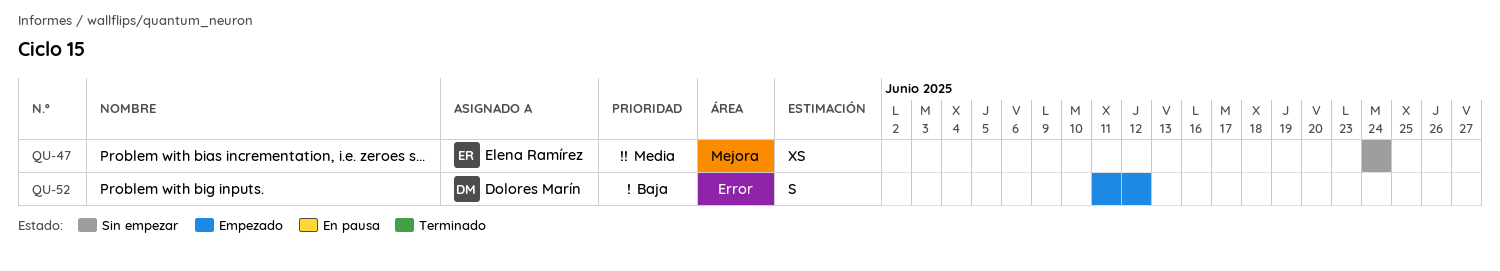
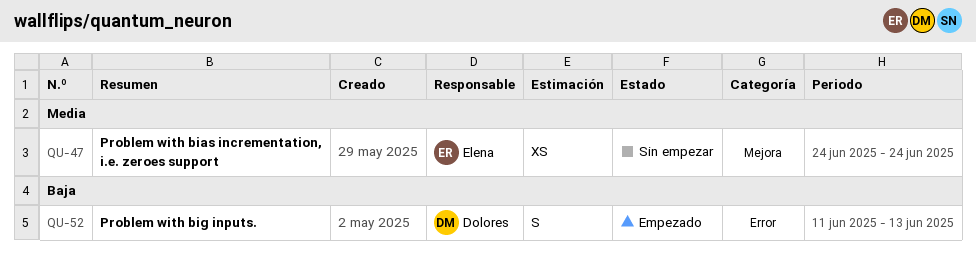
QU-52, due: Jun 12 -> Jun 13

